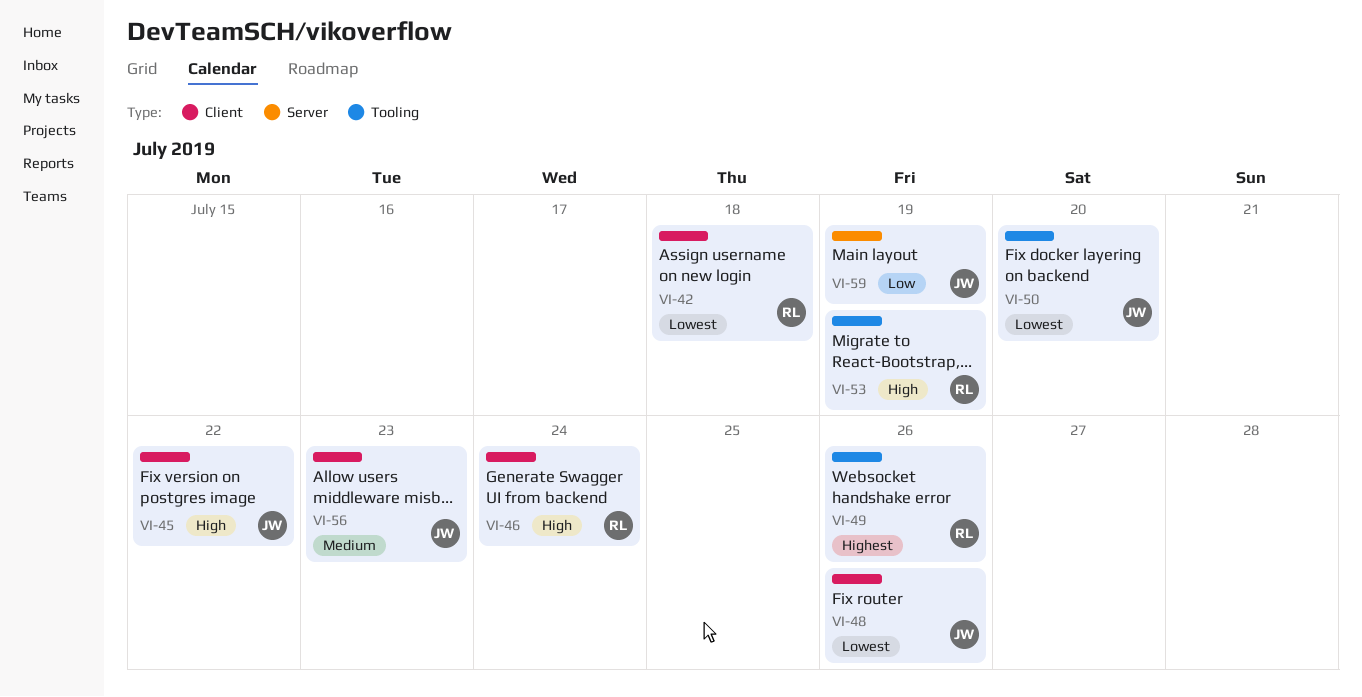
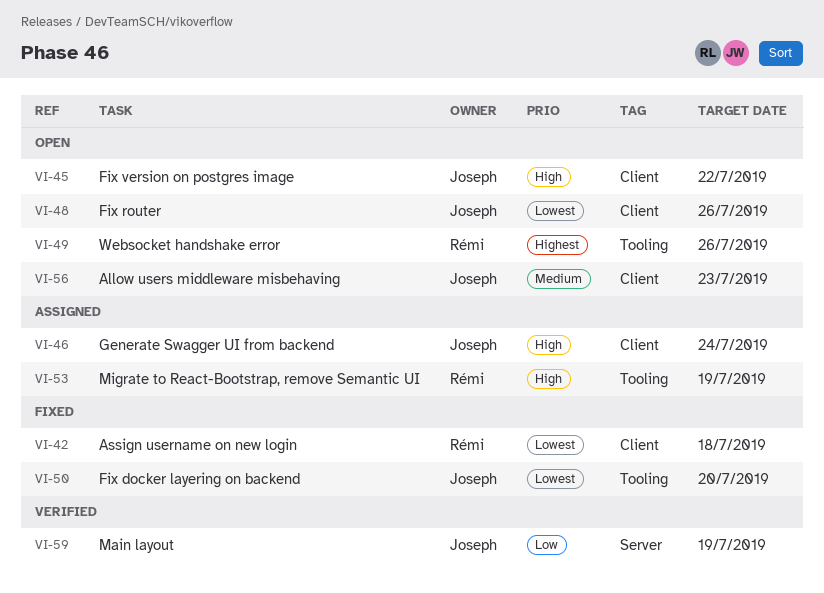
VI-46, owner: Rémi -> Joseph

